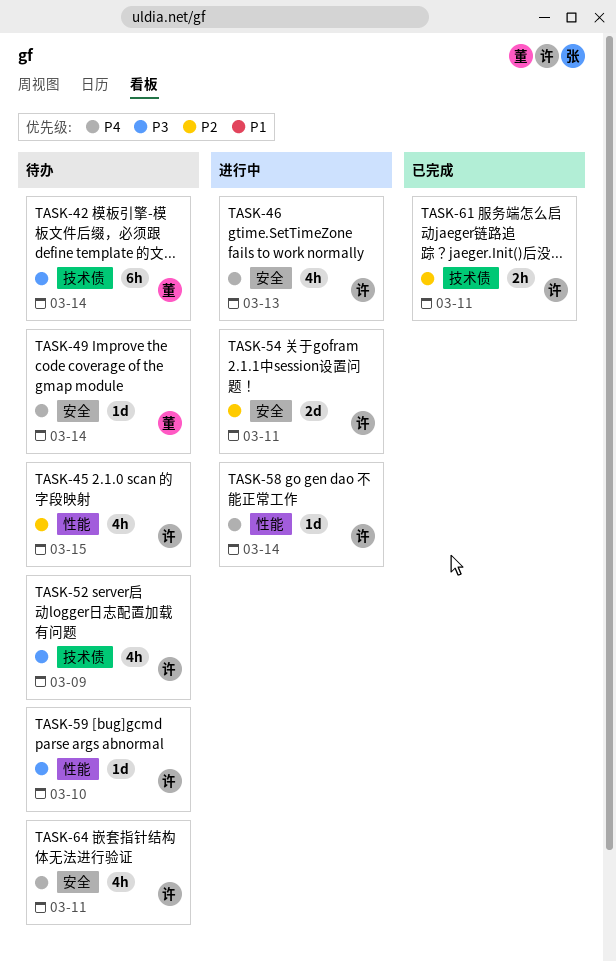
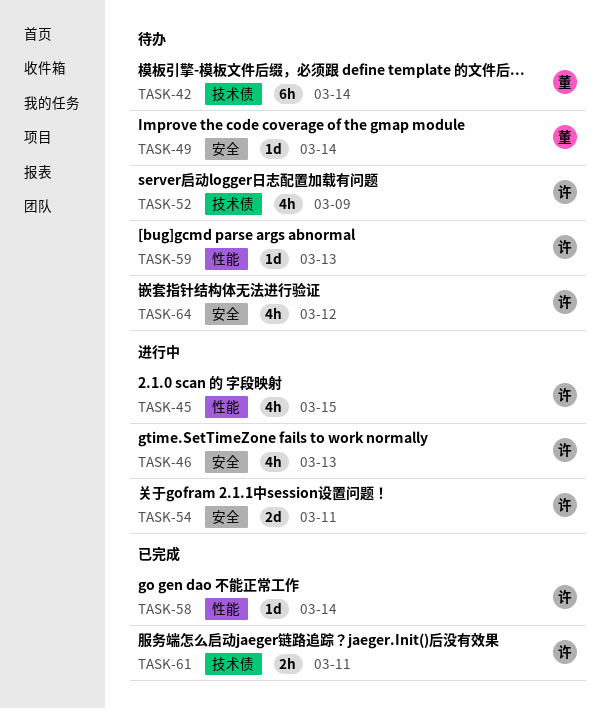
TASK-45, status: 待办 -> 进行中
TASK-58, status: 进行中 -> 已完成
TASK-59, due: Mar 10 -> Mar 13
TASK-64, due: Mar 11 -> Mar 12

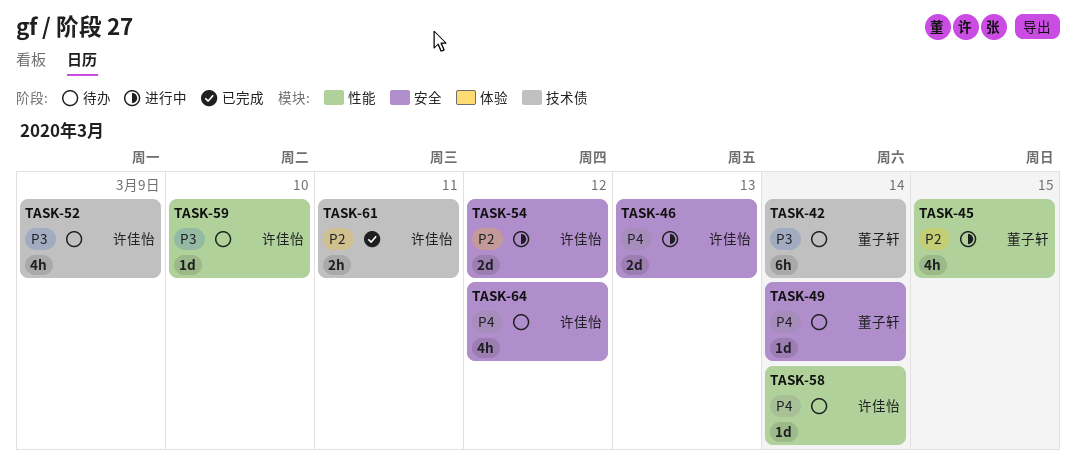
TASK-45, owner: 许佳怡 -> 董子轩
TASK-46, estimate: 4h -> 2d
TASK-54, due: Mar 11 -> Mar 12
TASK-58, status: 已完成 -> 待办
TASK-59, due: Mar 13 -> Mar 10

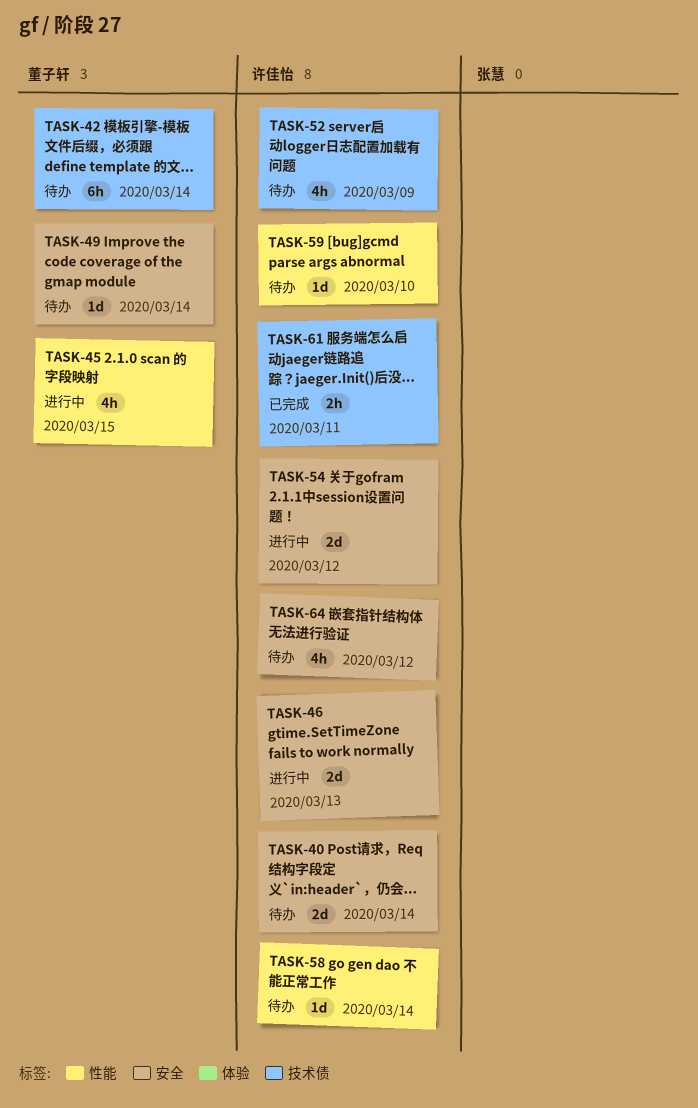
TASK-40: none -> present

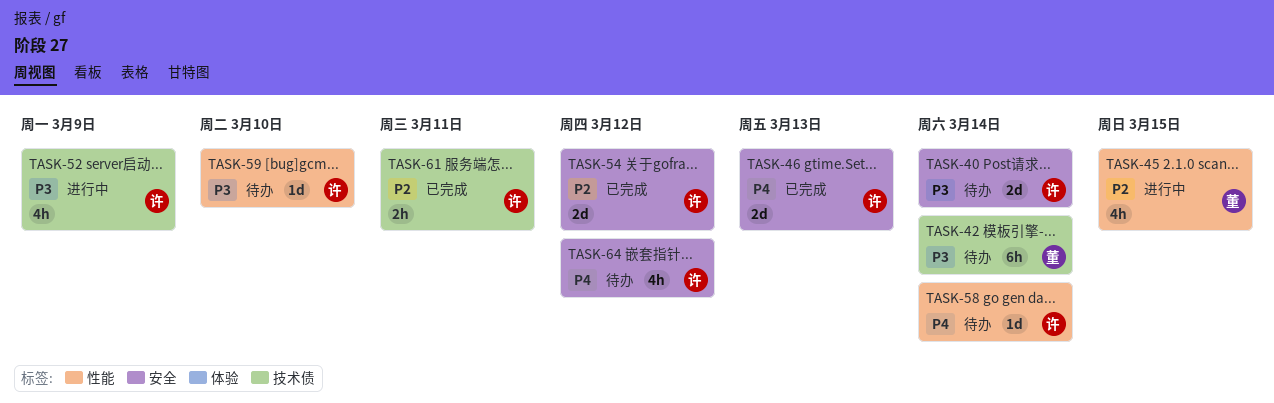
TASK-46, status: 进行中 -> 已完成
TASK-49: present -> none
TASK-52, status: 待办 -> 进行中
TASK-54, status: 进行中 -> 已完成

